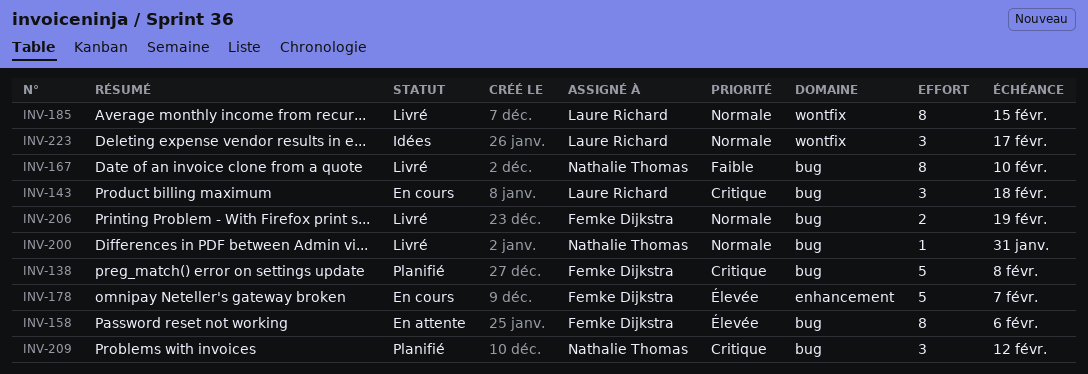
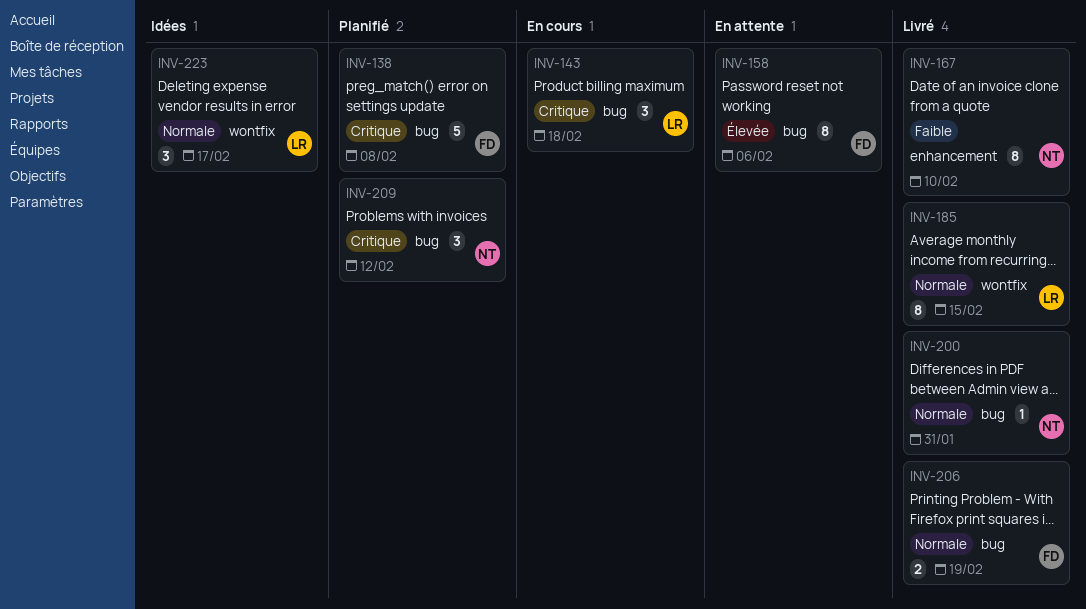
INV-167, label: bug -> enhancement
INV-178: present -> none

